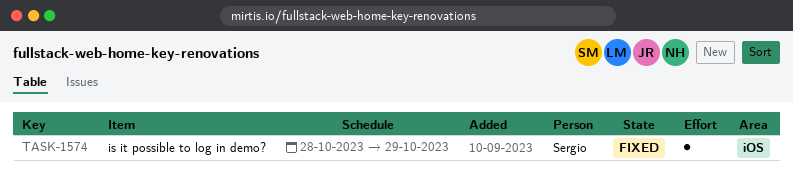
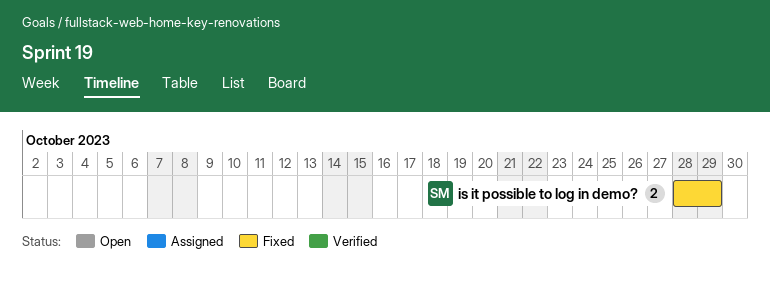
is it possible to log in demo?, estimate: 1 -> 2

